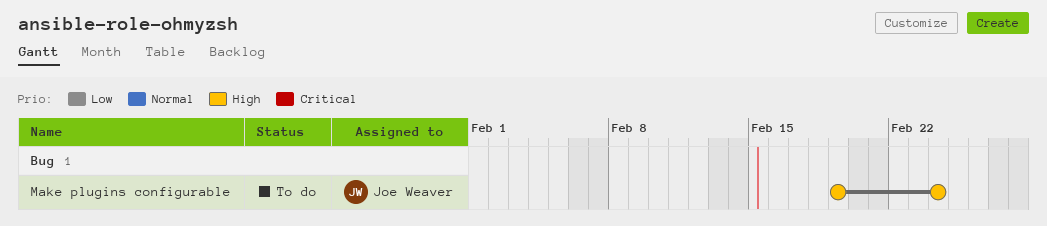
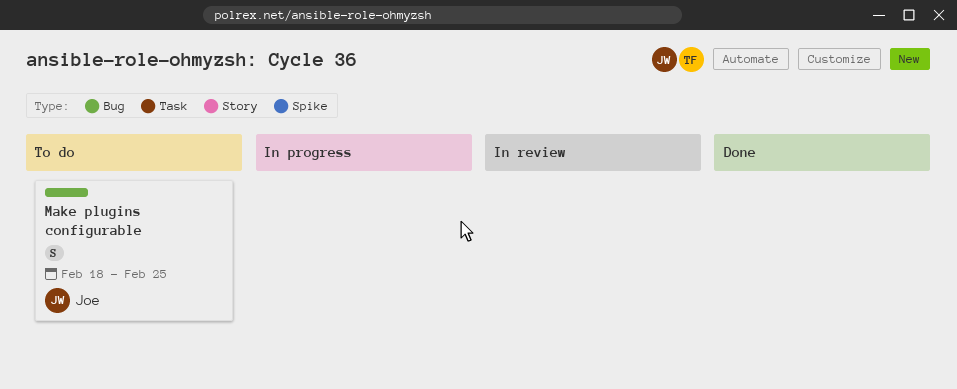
Make plugins configurable, start: Feb 19 -> Feb 18
Make plugins configurable, due: Feb 24 -> Feb 25

